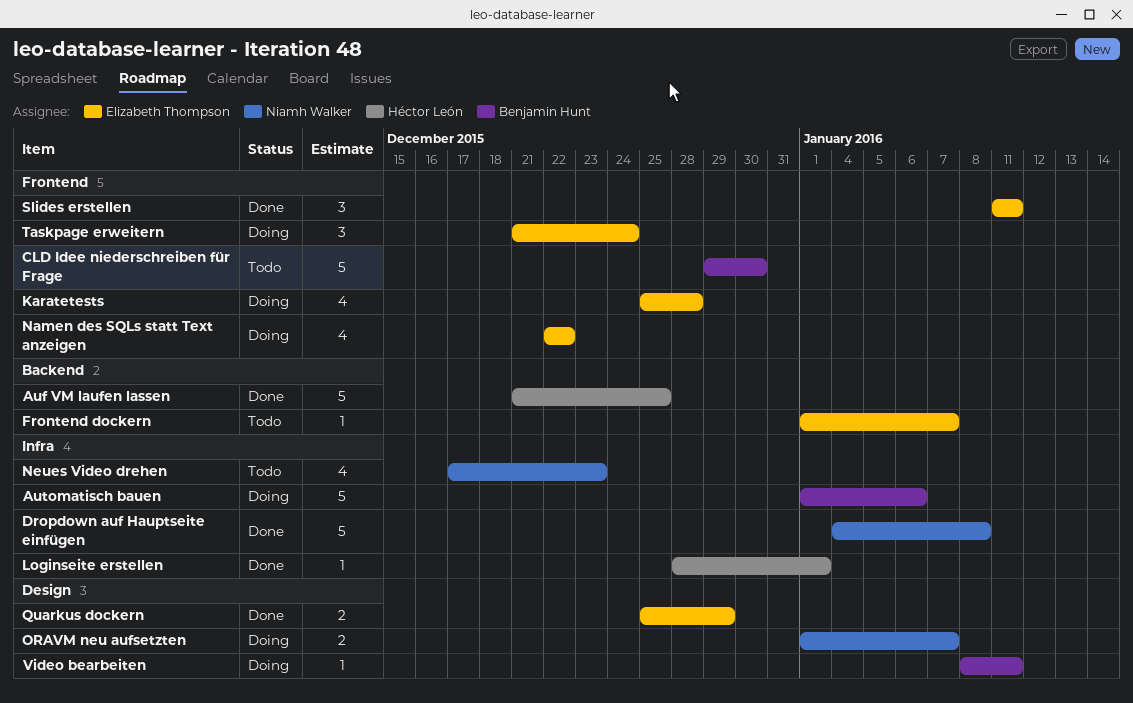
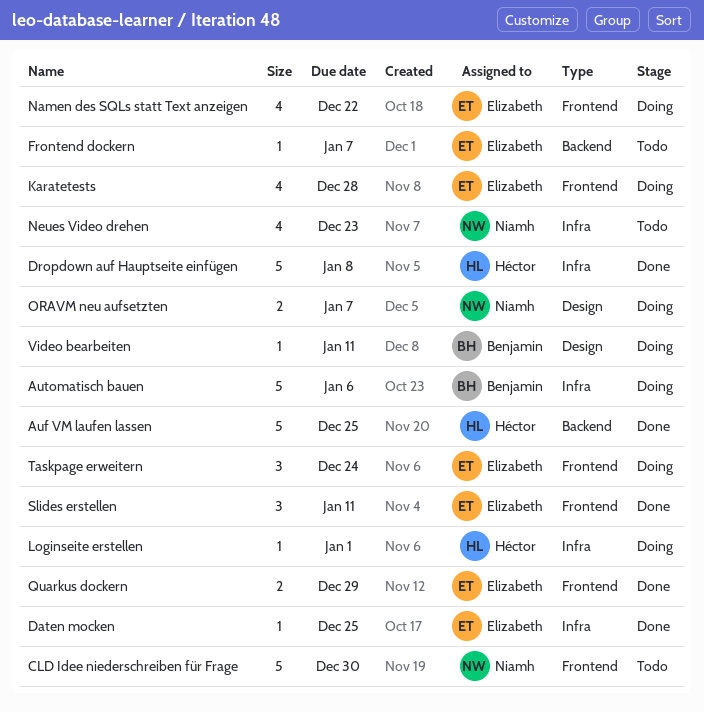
CLD Idee niederschreiben für Frage, owner: Benjamin Hunt -> Niamh Walker
Daten mocken: none -> present
Dropdown auf Hauptseite einfügen, owner: Niamh Walker -> Héctor León
Loginseite erstellen, status: Done -> Doing
Quarkus dockern, label: Design -> Frontend

